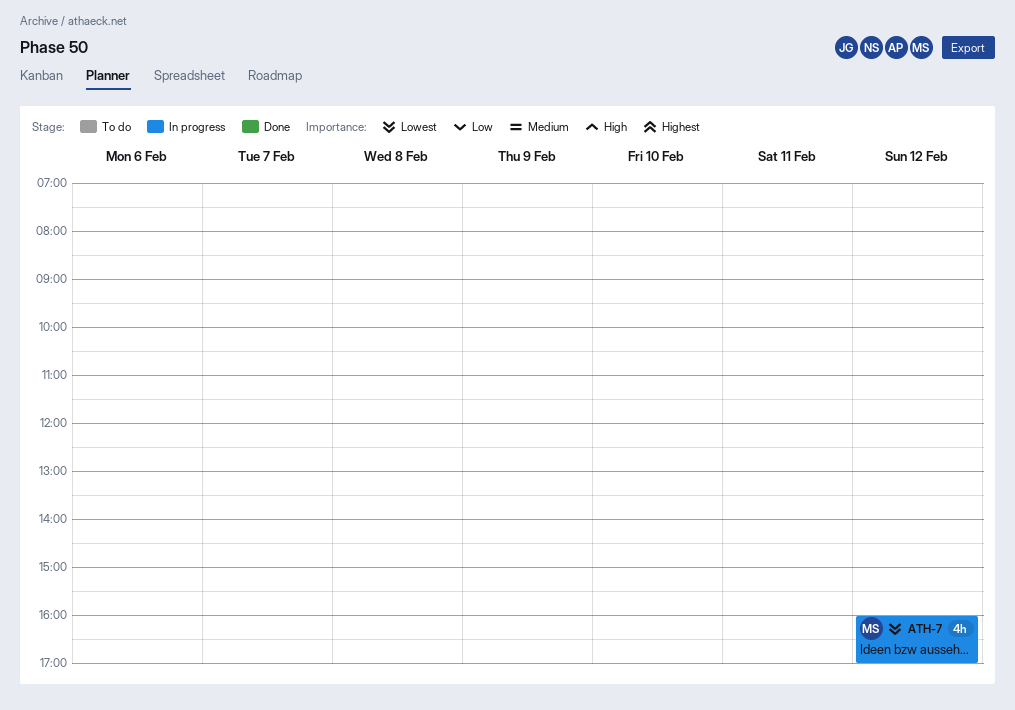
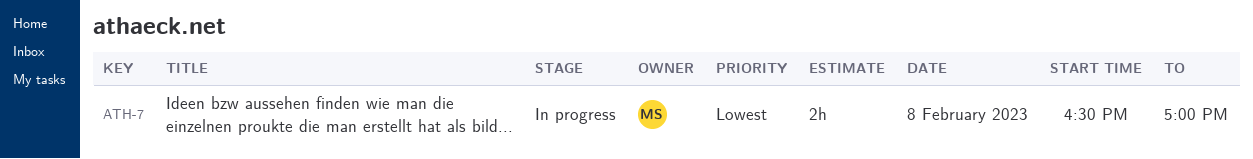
ATH-7, estimate: 4h -> 2h
ATH-7, day: Feb 12 -> Feb 8
ATH-7, begins: 16:00 -> 16:30

